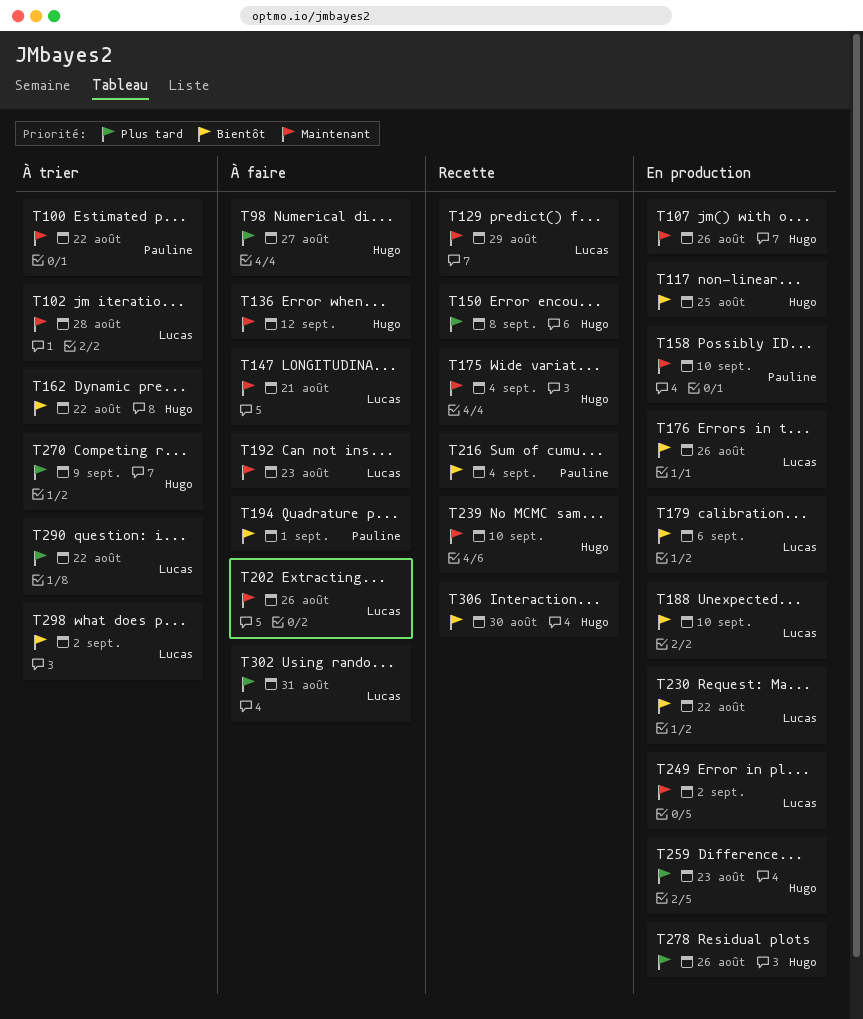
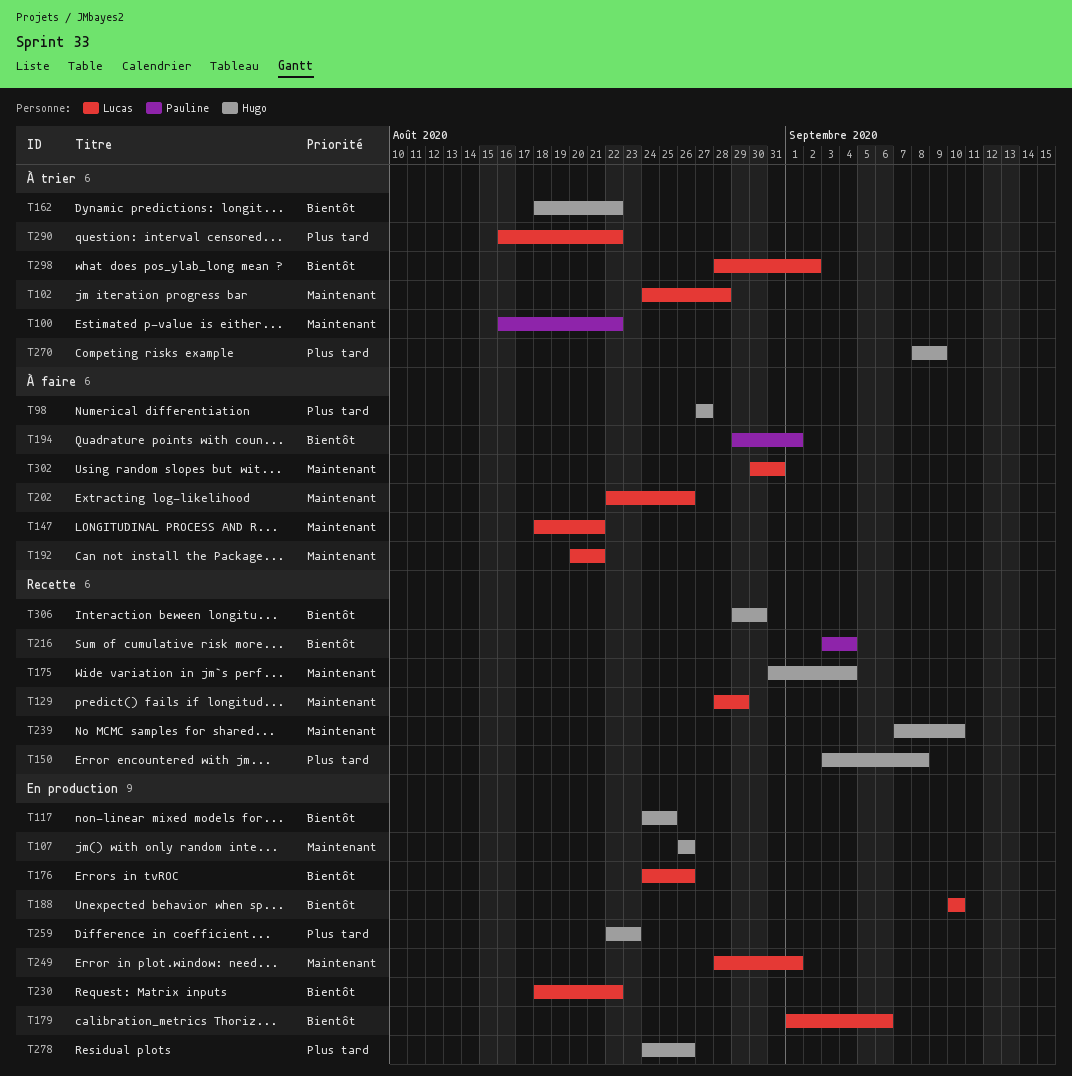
T136: present -> none
T158: present -> none
T192, due: Aug 23 -> Aug 21
T249, due: Sep 2 -> Sep 1
T302, priority: Plus tard -> Maintenant

